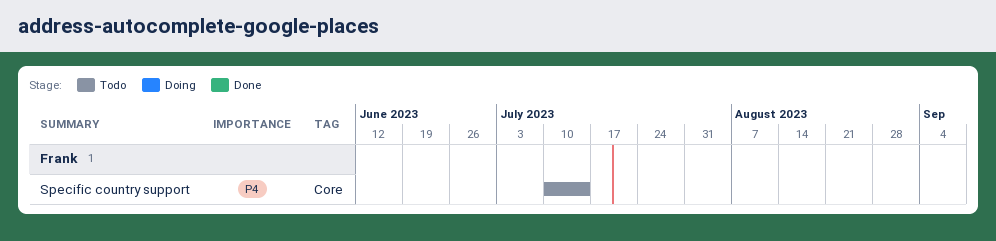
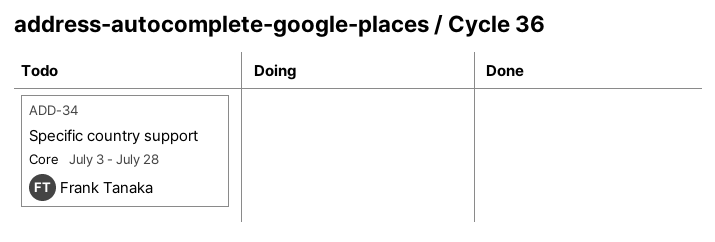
Specific country support, start: Jul 10 -> Jul 3
Specific country support, due: Jul 14 -> Jul 28

